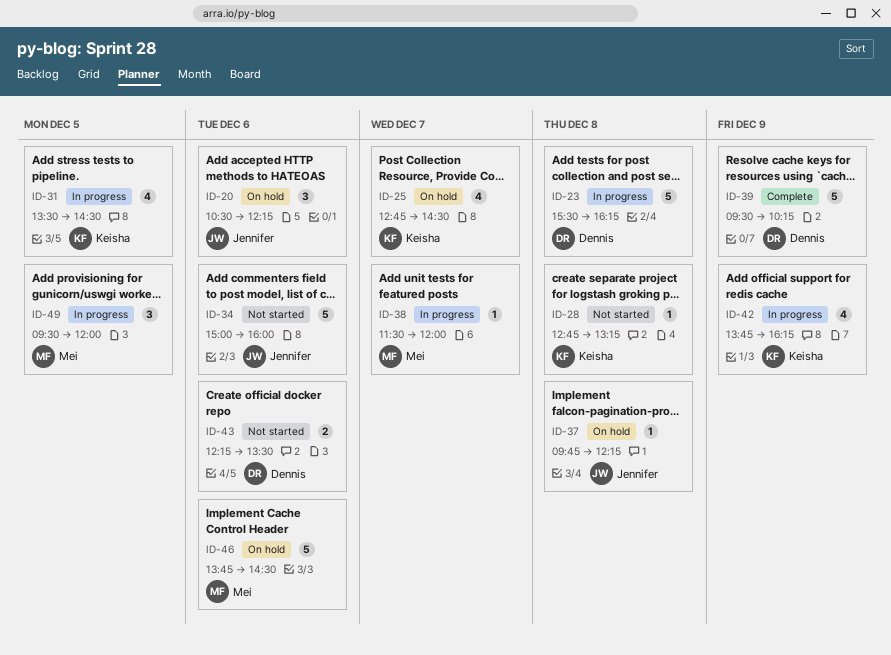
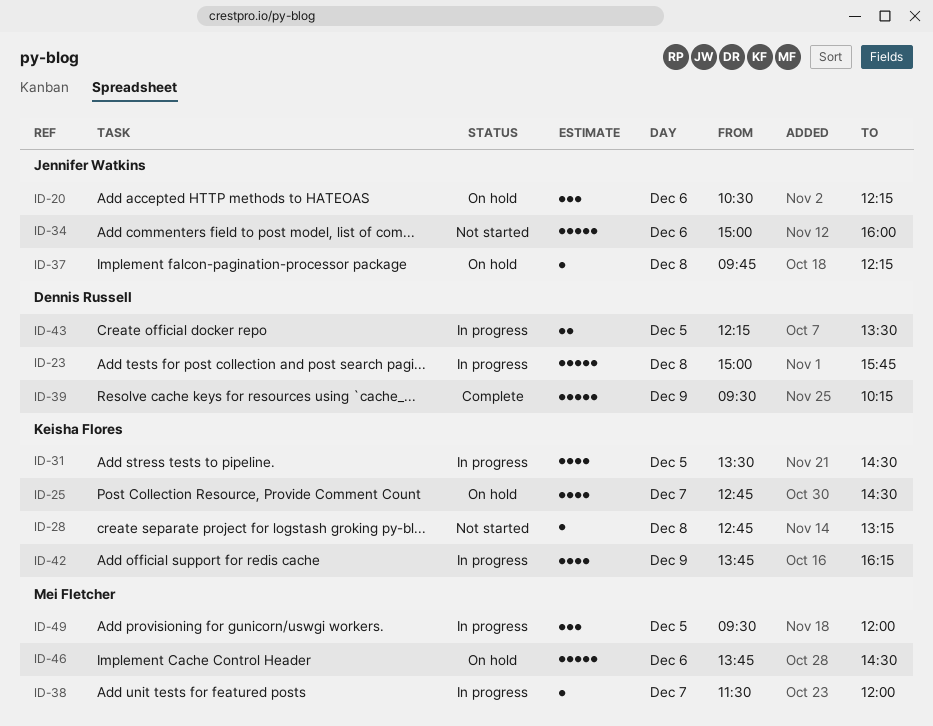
ID-23, begins: 15:30 -> 15:00
ID-23, ends: 16:15 -> 15:45
ID-43, status: Not started -> In progress
ID-43, day: Dec 6 -> Dec 5

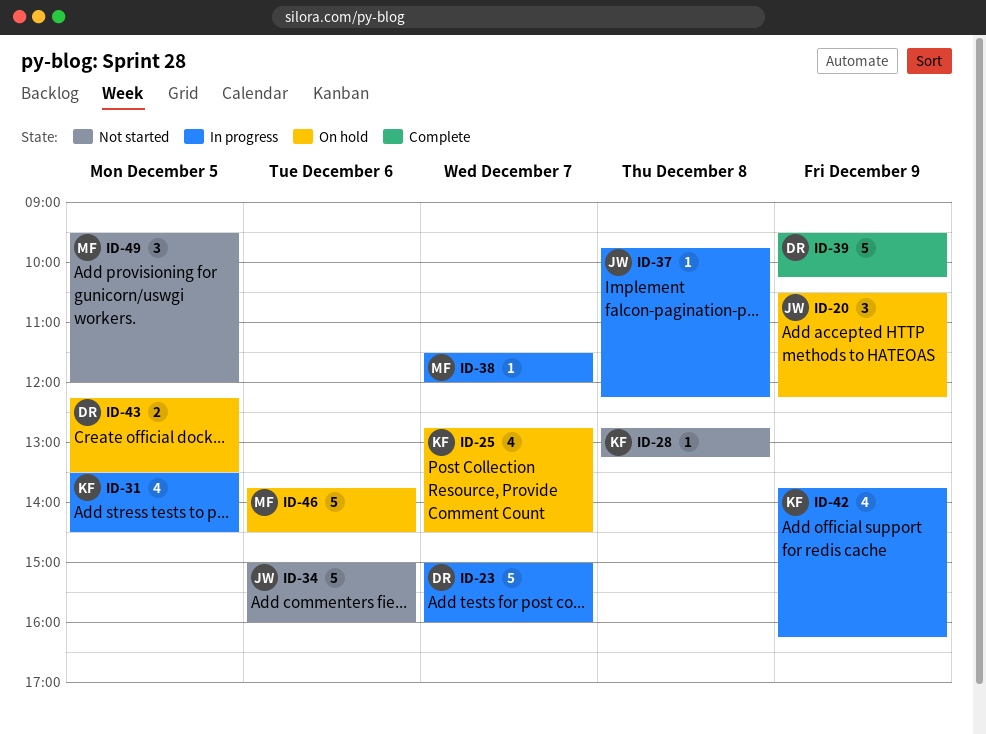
ID-20, day: Dec 6 -> Dec 9
ID-23, day: Dec 8 -> Dec 7
ID-23, ends: 15:45 -> 16:00
ID-37, status: On hold -> In progress
ID-43, status: In progress -> On hold
ID-49, status: In progress -> Not started

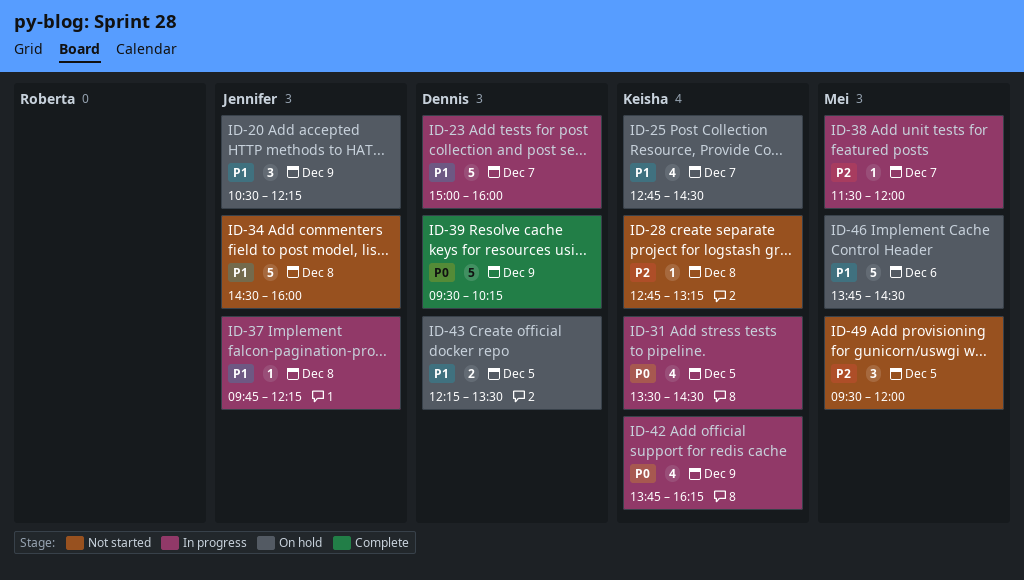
ID-34, day: Dec 6 -> Dec 8
ID-34, begins: 15:00 -> 14:30

